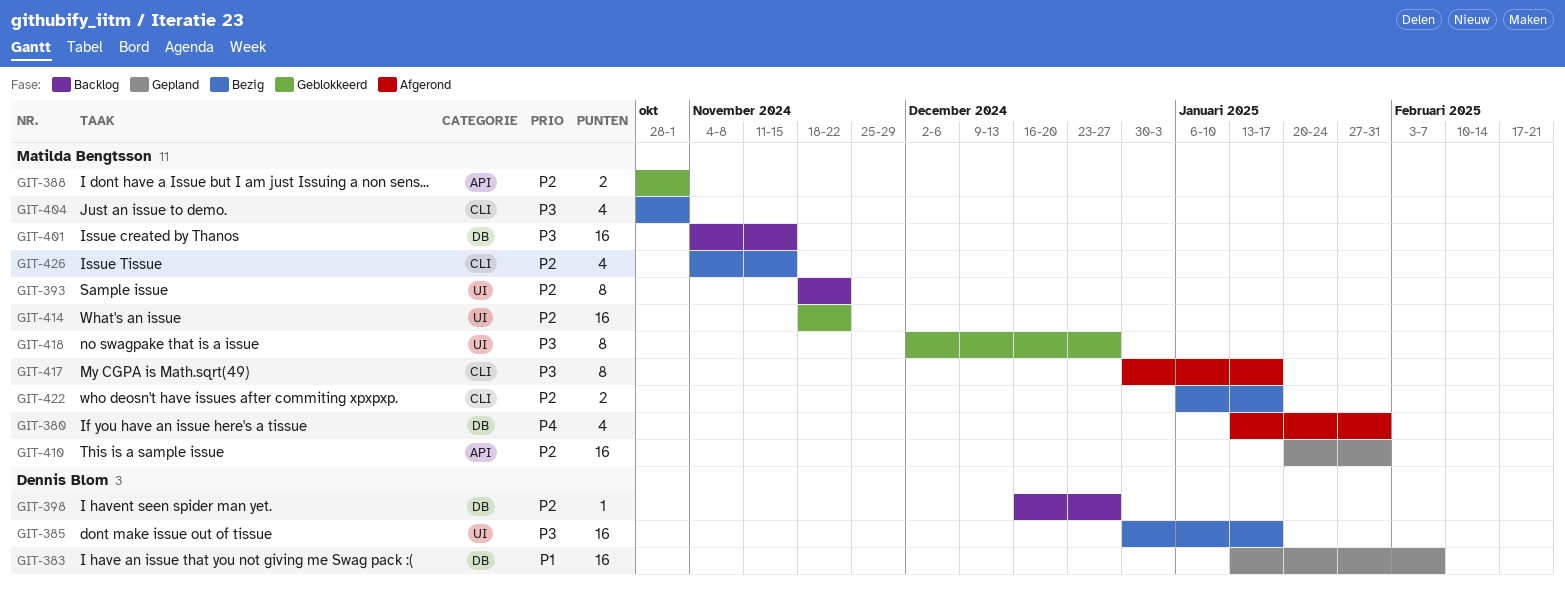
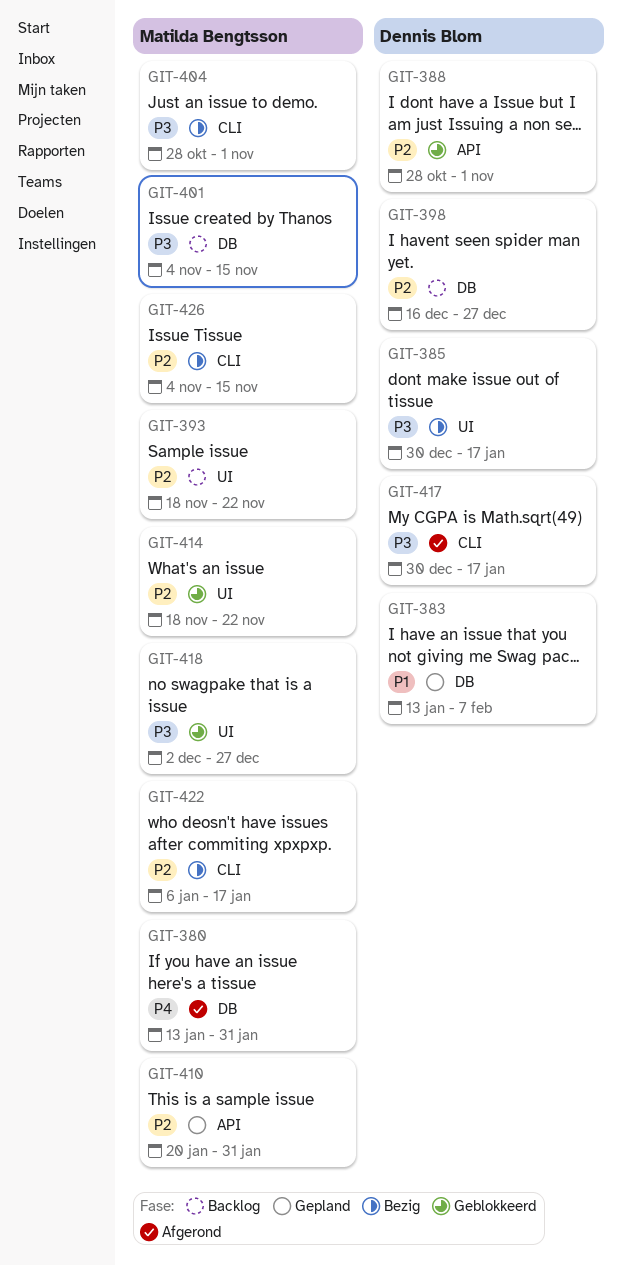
GIT-388, owner: Matilda Bengtsson -> Dennis Blom
GIT-417, owner: Matilda Bengtsson -> Dennis Blom

